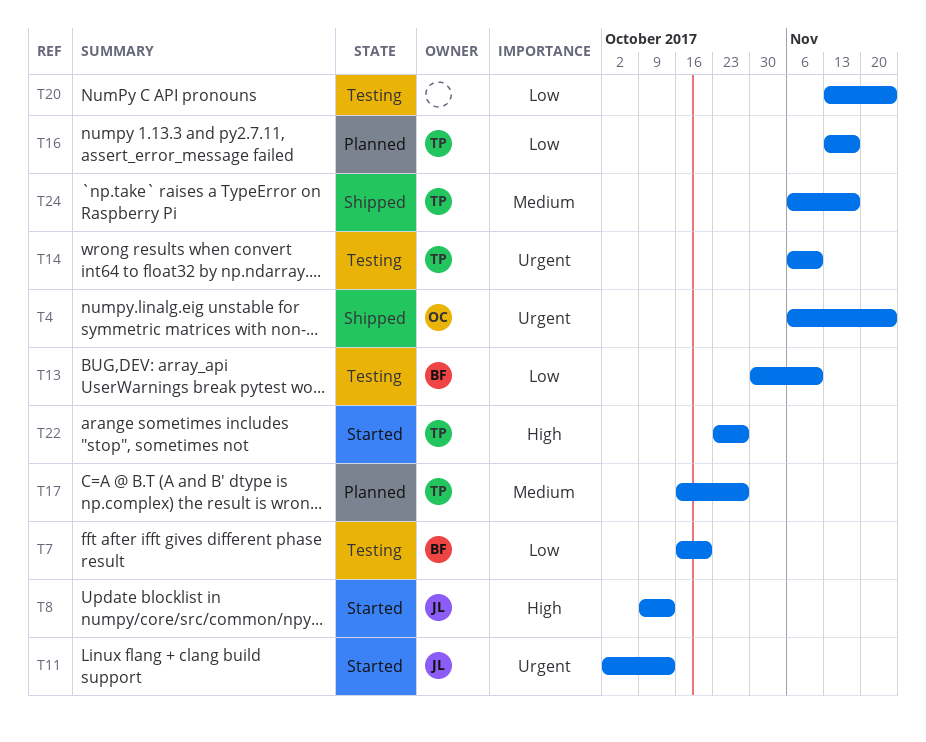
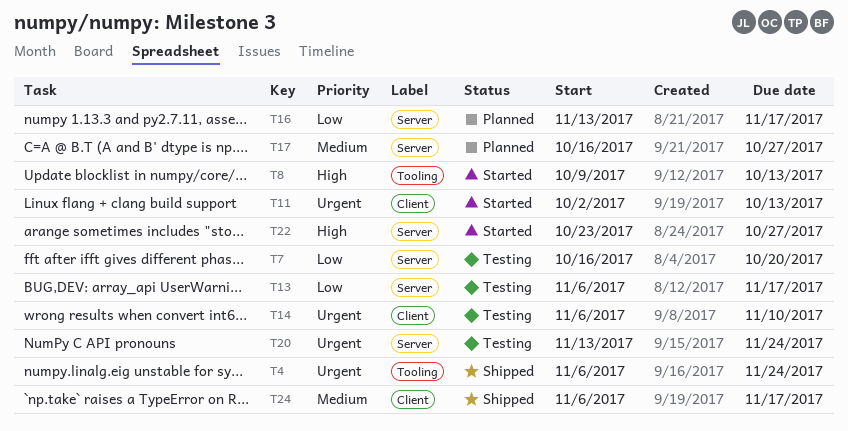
T13, start: Oct 30 -> Nov 6
T13, due: Nov 10 -> Nov 17
T20, priority: Low -> Urgent

